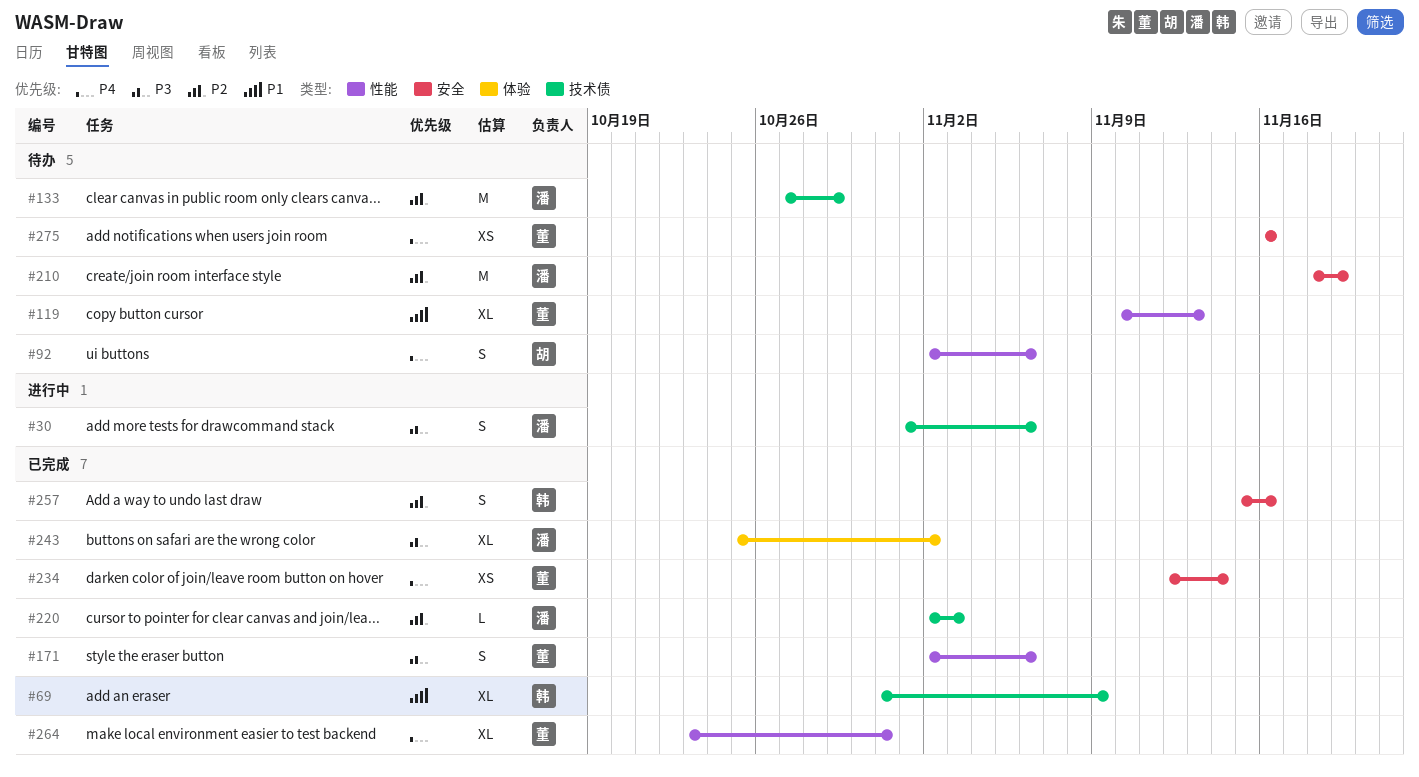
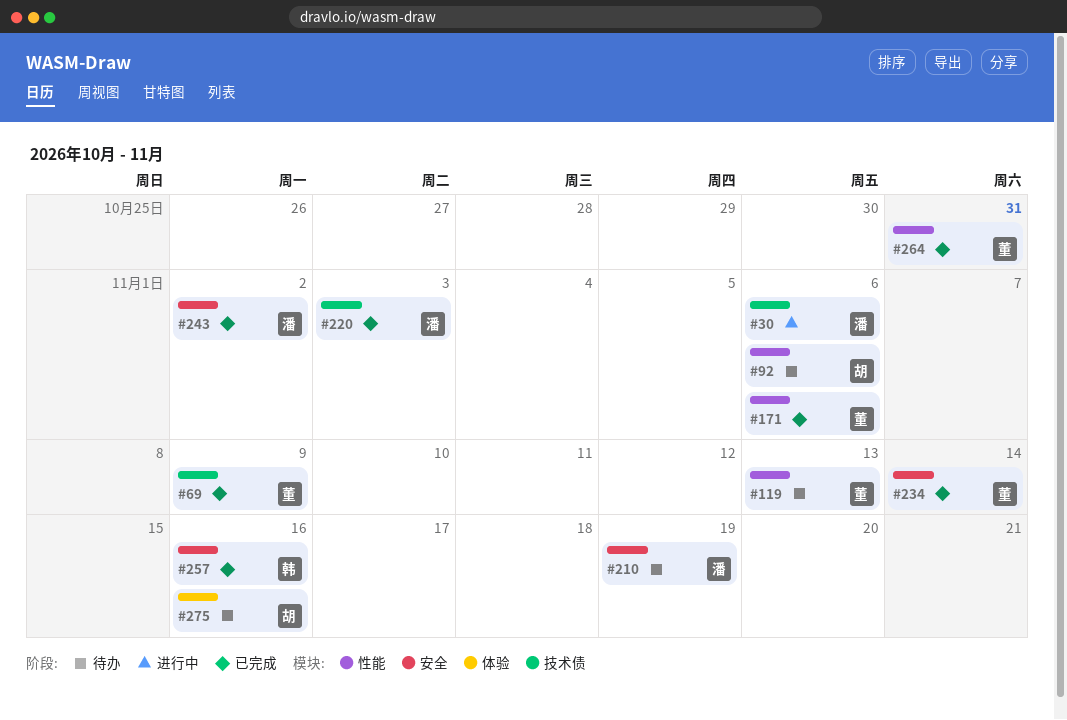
#69, owner: 韩 -> 董
#133: present -> none
#243, label: 体验 -> 安全
#275, owner: 董 -> 胡
#275, label: 安全 -> 体验

